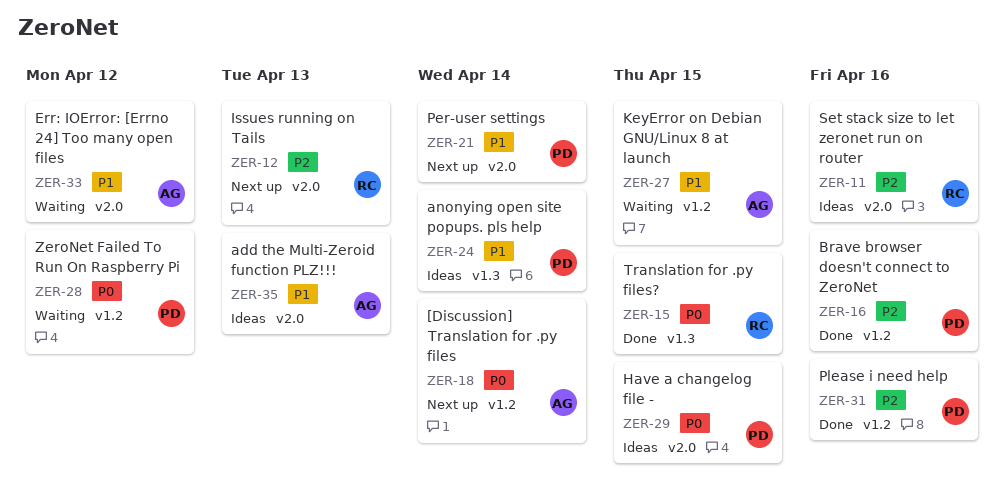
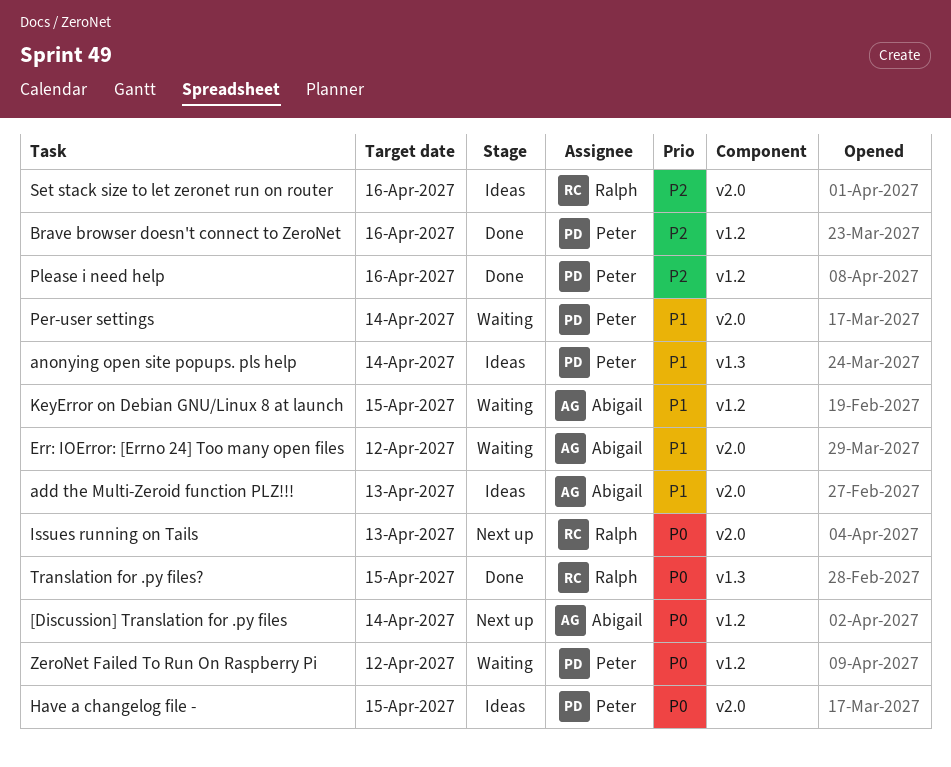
Issues running on Tails, priority: P2 -> P0
Per-user settings, status: Next up -> Waiting

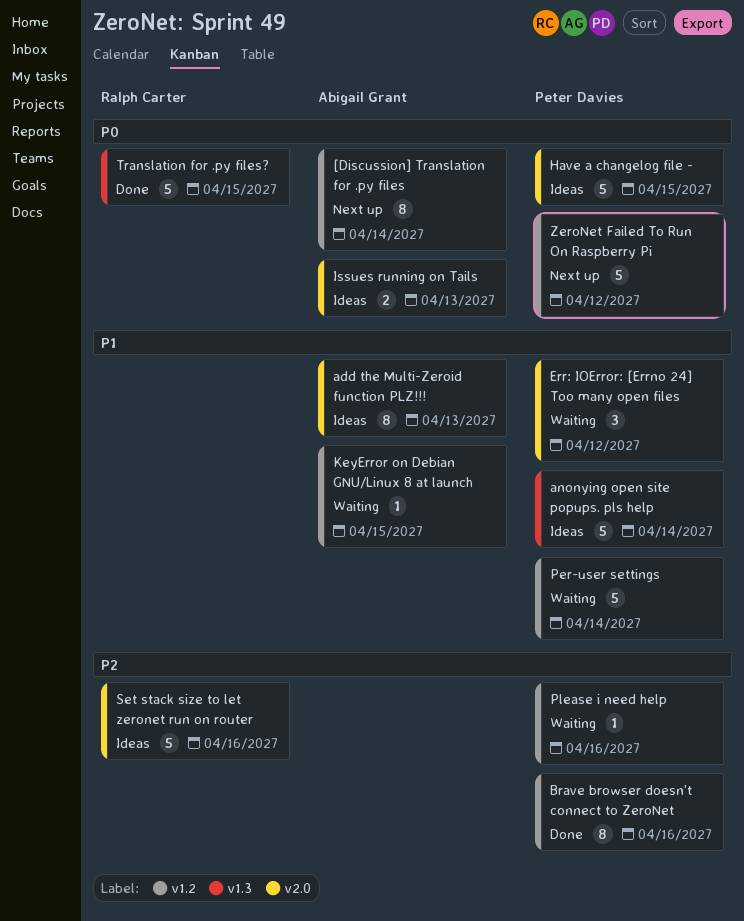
Err: IOError: [Errno 24] Too many open files, owner: Abigail Grant -> Peter Davies
Issues running on Tails, status: Next up -> Ideas
Issues running on Tails, owner: Ralph Carter -> Abigail Grant
Per-user settings, label: v2.0 -> v1.2
Please i need help, status: Done -> Waiting
ZeroNet Failed To Run On Raspberry Pi, status: Waiting -> Next up

